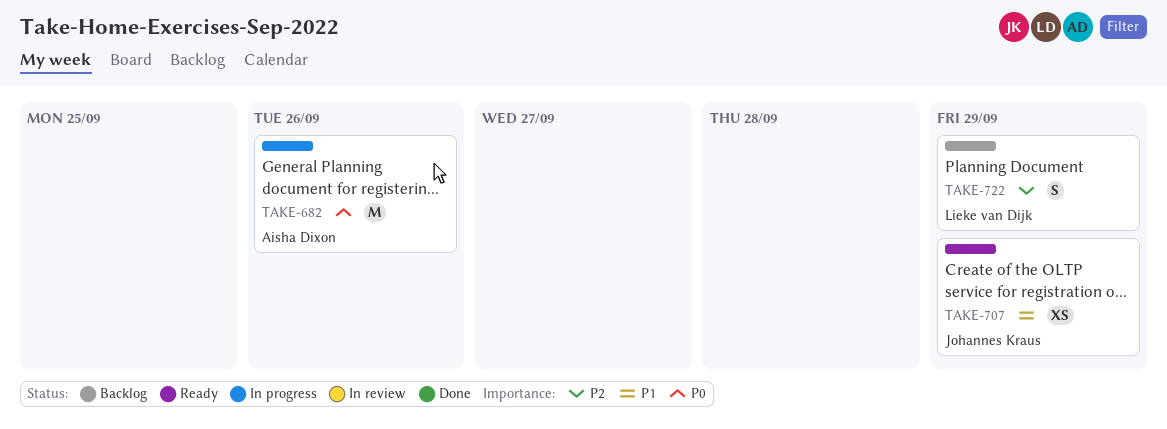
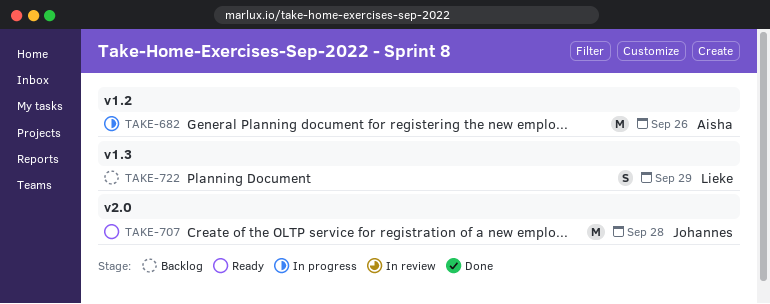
TAKE-707, estimate: XS -> M
TAKE-707, due: Sep 29 -> Sep 28

